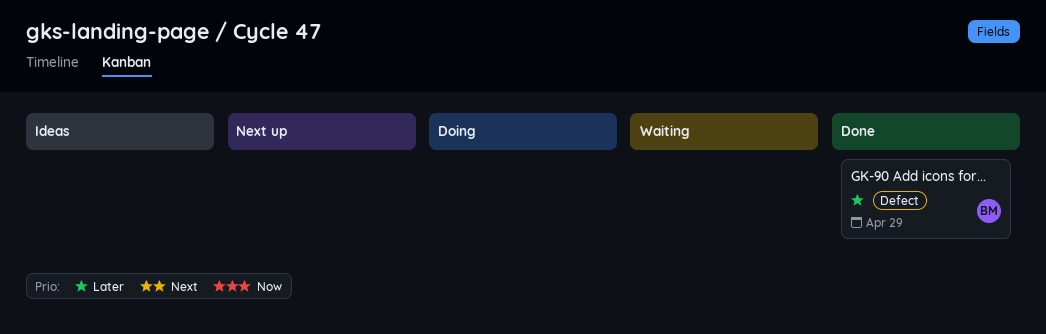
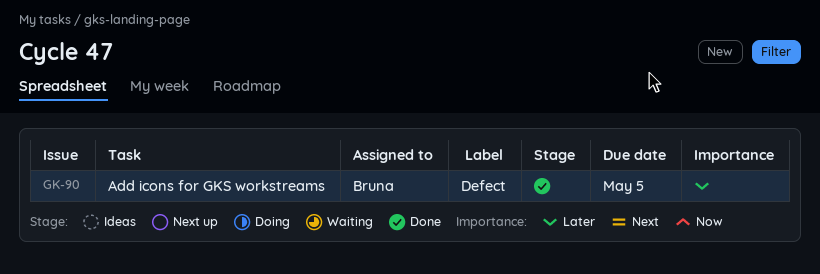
GK-90, due: Apr 29 -> May 5

